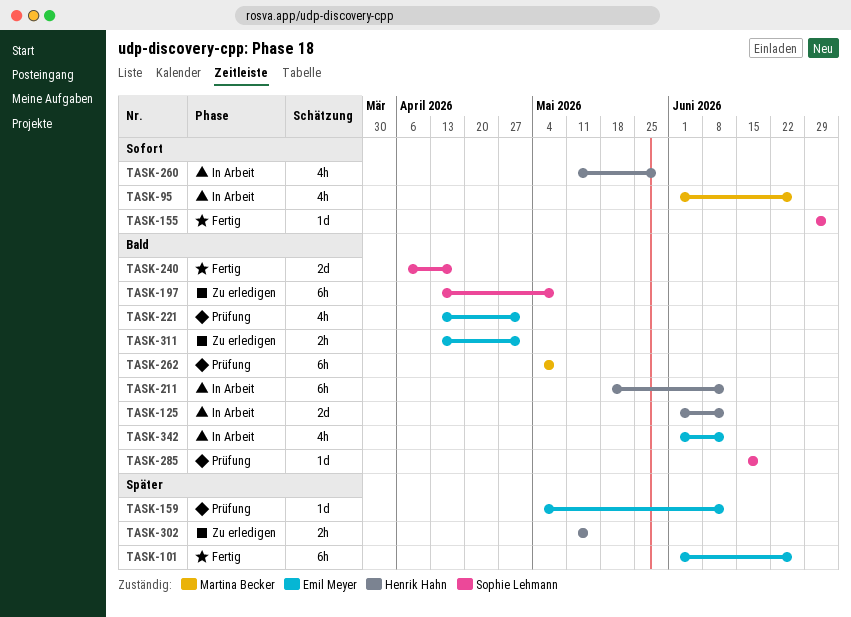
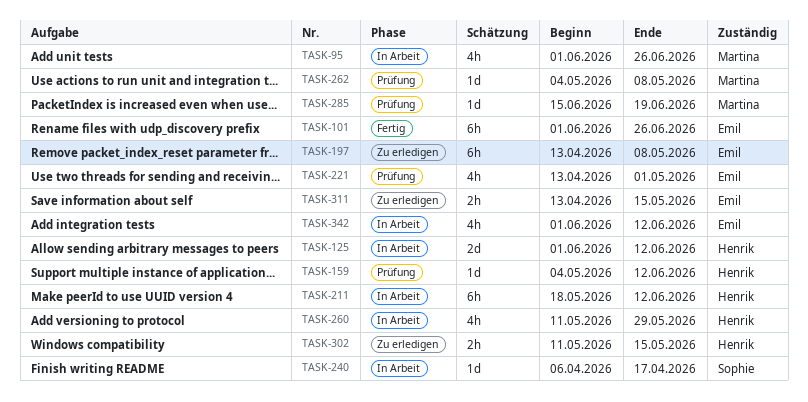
TASK-155: present -> none
TASK-159, owner: Emil Meyer -> Henrik Hahn
TASK-197, owner: Sophie Lehmann -> Emil Meyer
TASK-240, status: Fertig -> In Arbeit
TASK-240, estimate: 2d -> 1d
TASK-262, estimate: 6h -> 1d
TASK-285, owner: Sophie Lehmann -> Martina Becker
TASK-311, due: May 1 -> May 15

